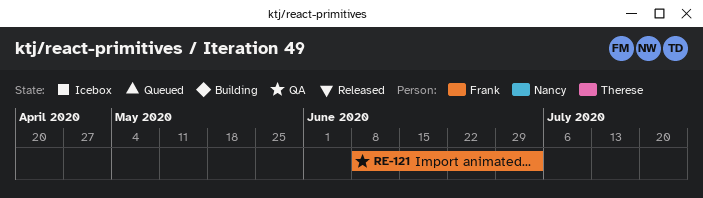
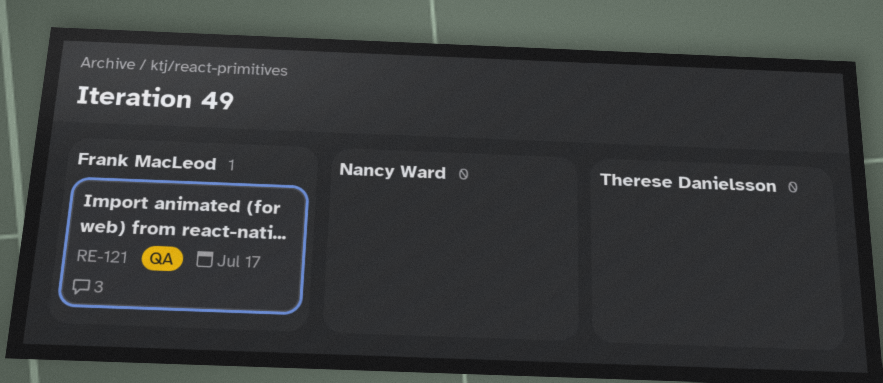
RE-121, due: Jul 3 -> Jul 17

